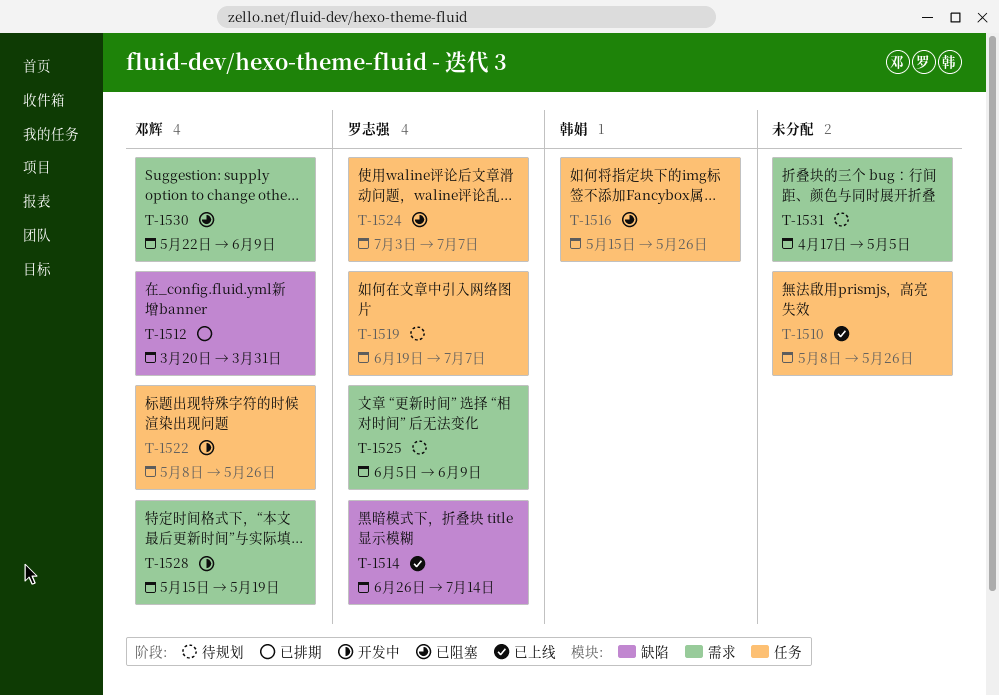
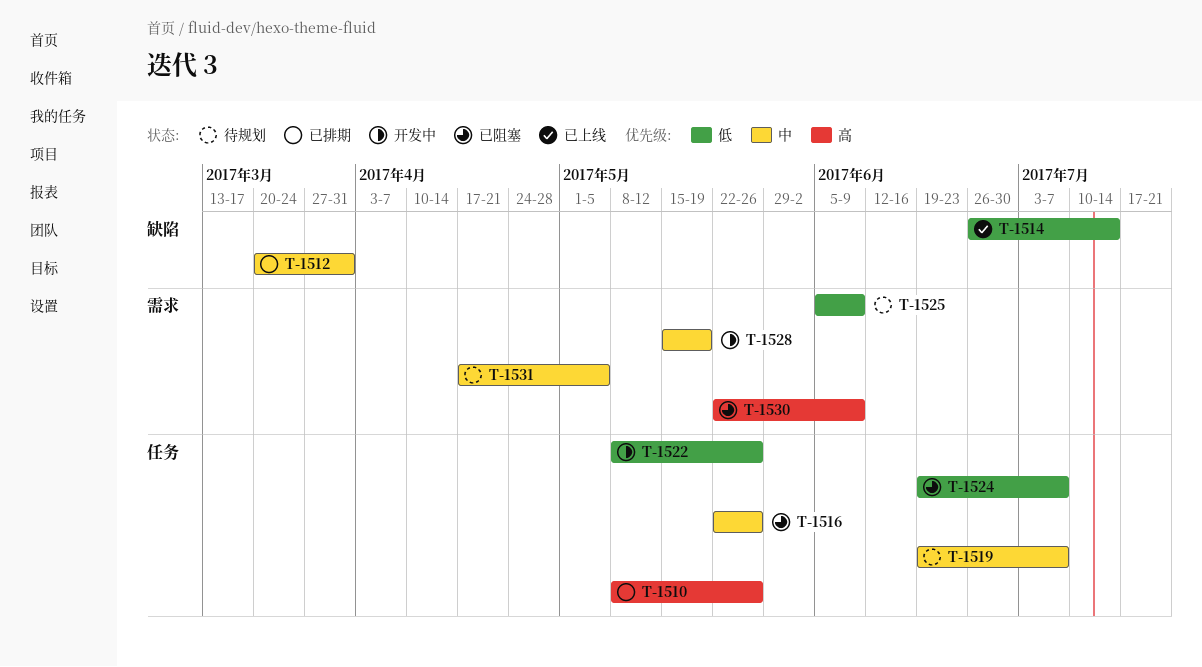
T-1510, status: 已上线 -> 已排期
T-1516, start: May 15 -> May 22
T-1524, start: Jul 3 -> Jun 19

